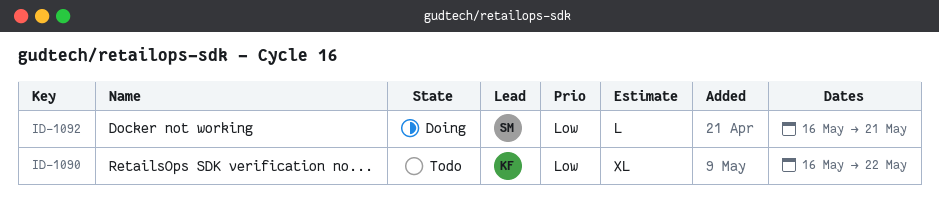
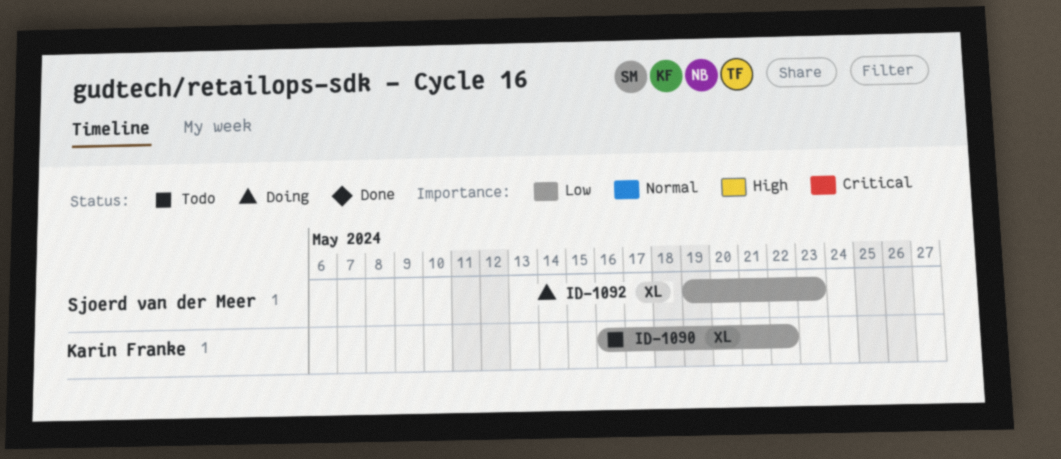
ID-1092, estimate: L -> XL
ID-1092, start: May 16 -> May 19
ID-1092, due: May 21 -> May 23

